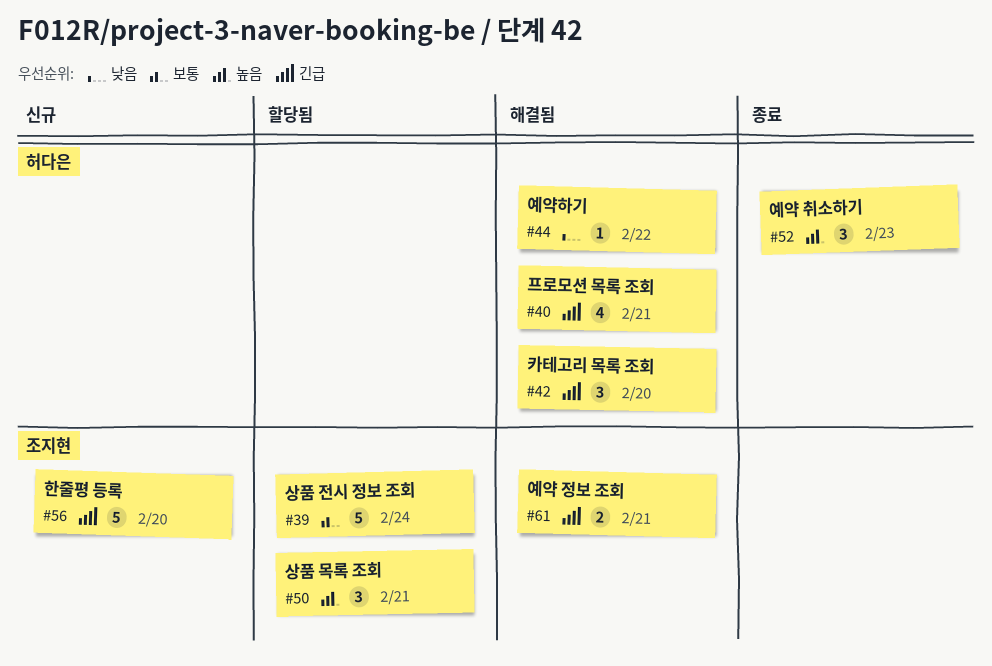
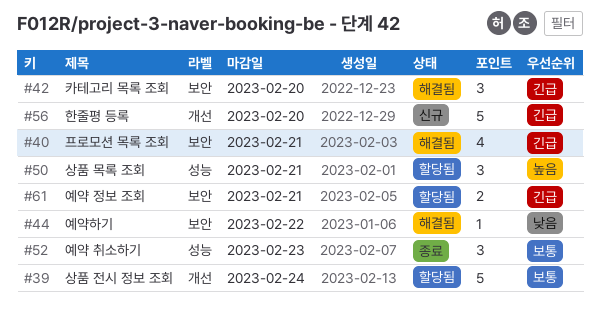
#52, priority: 높음 -> 보통
#61, status: 해결됨 -> 할당됨

